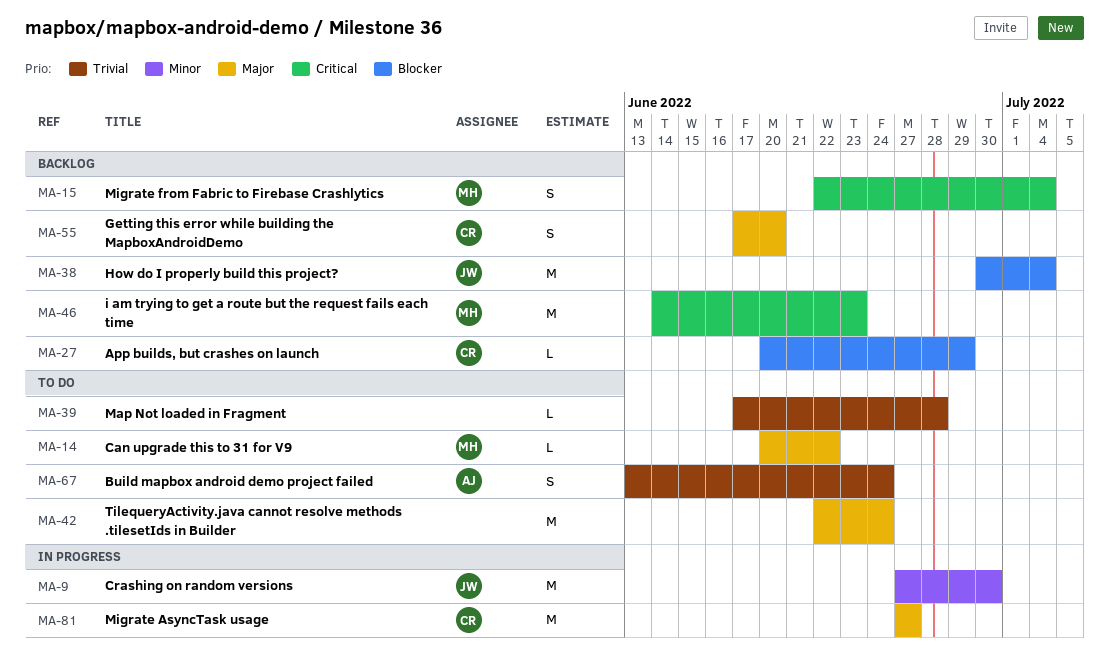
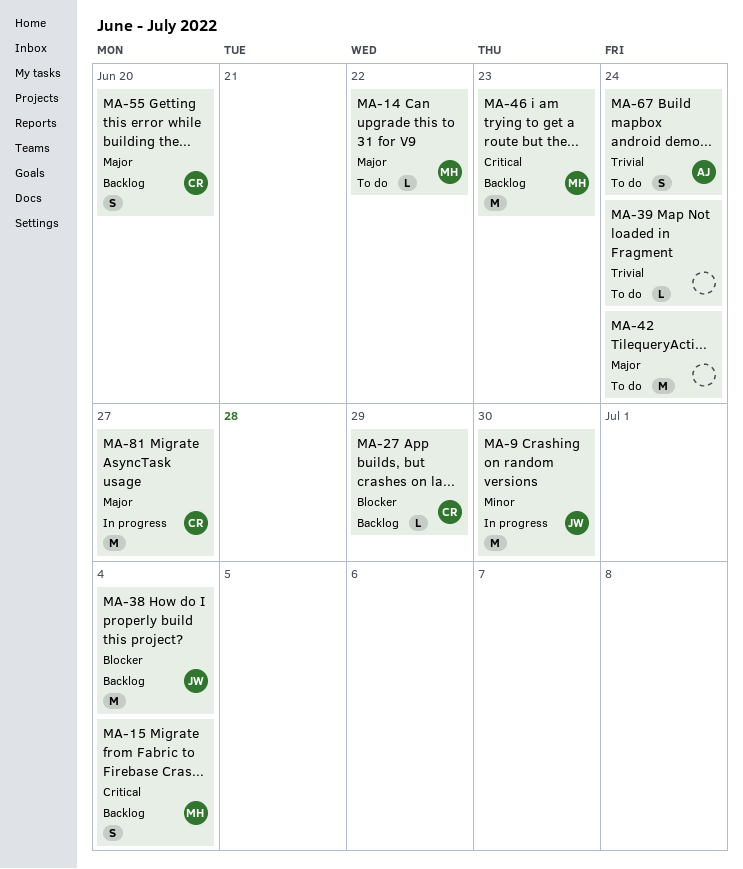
MA-39, due: Jun 28 -> Jun 24

